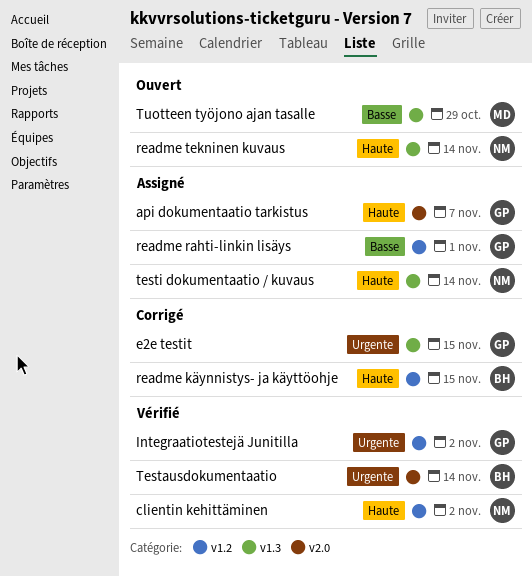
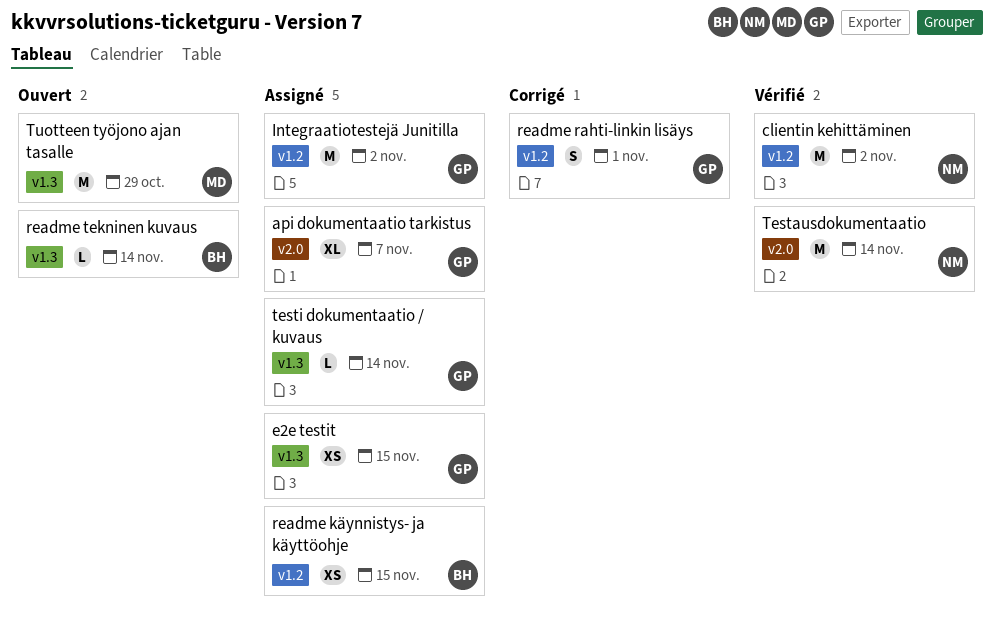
e2e testit, status: Corrigé -> Assigné
Integraatiotestejä Junitilla, status: Vérifié -> Assigné
readme käynnistys- ja käyttöohje, status: Corrigé -> Assigné
readme rahti-linkin lisäys, status: Assigné -> Corrigé
readme tekninen kuvaus, owner: NM -> BH
Testausdokumentaatio, owner: BH -> NM
testi dokumentaatio / kuvaus, owner: NM -> GP

